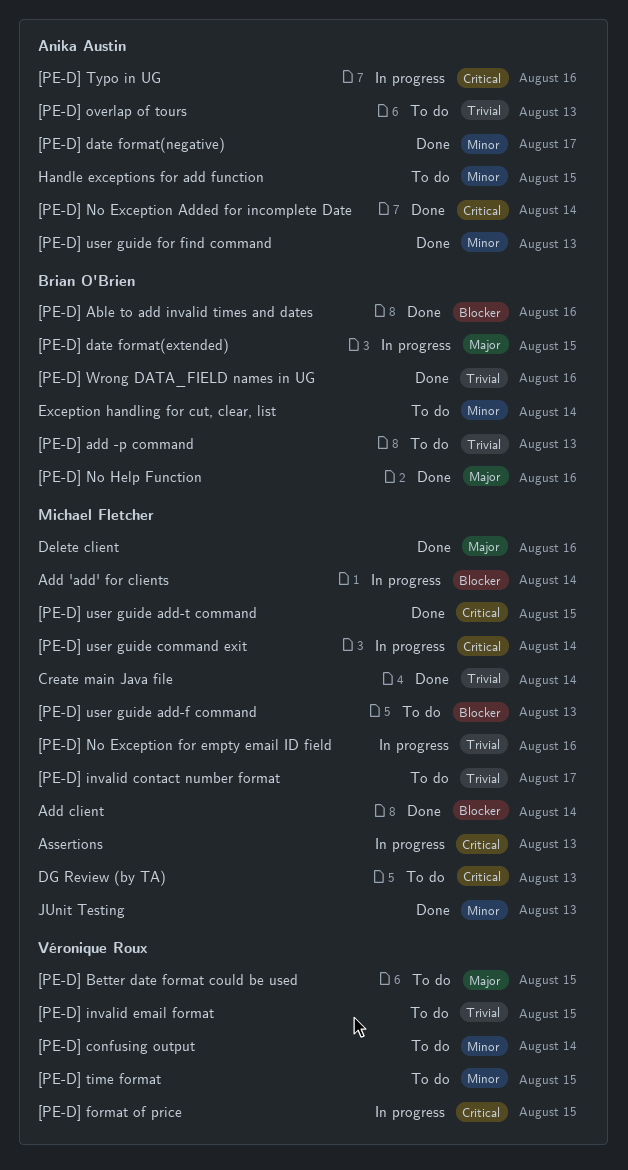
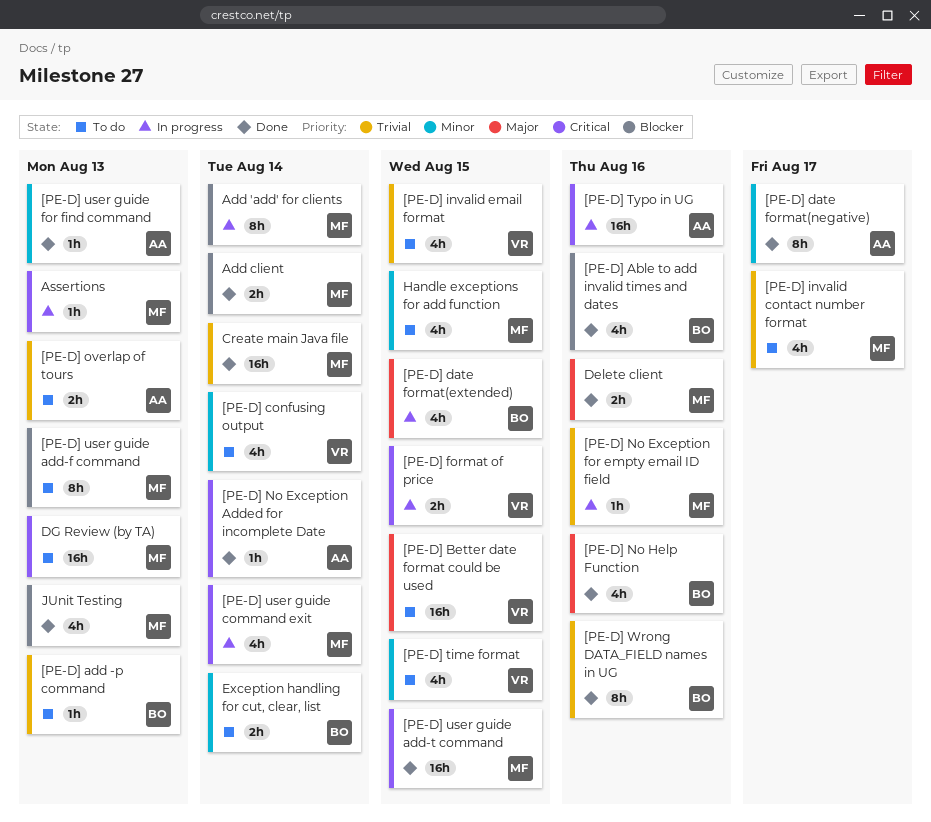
Handle exceptions for add function, owner: Anika Austin -> Michael Fletcher
JUnit Testing, priority: Minor -> Blocker

